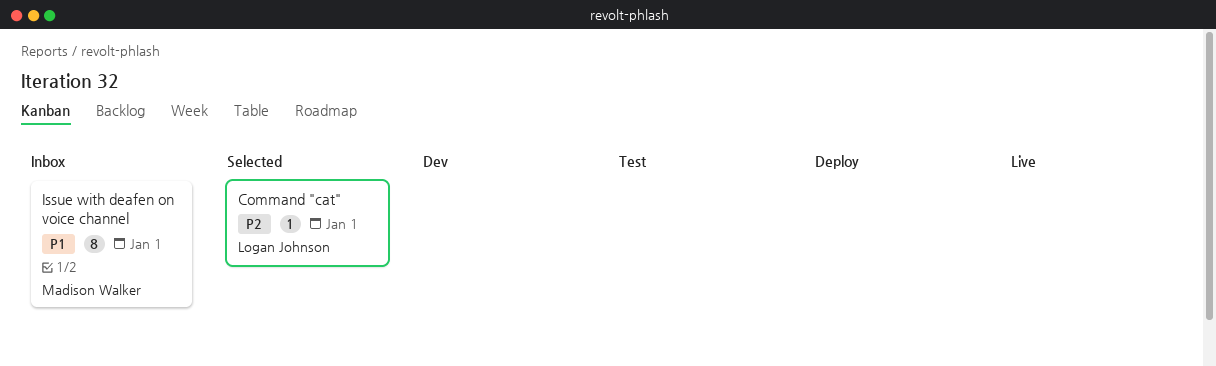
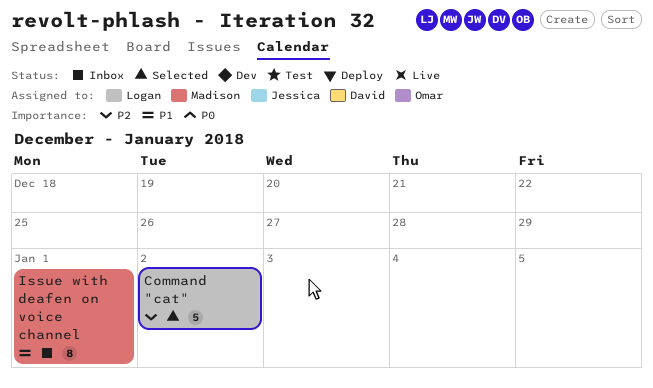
Command "cat", estimate: 1 -> 5
Command "cat", due: Jan 1 -> Jan 2

